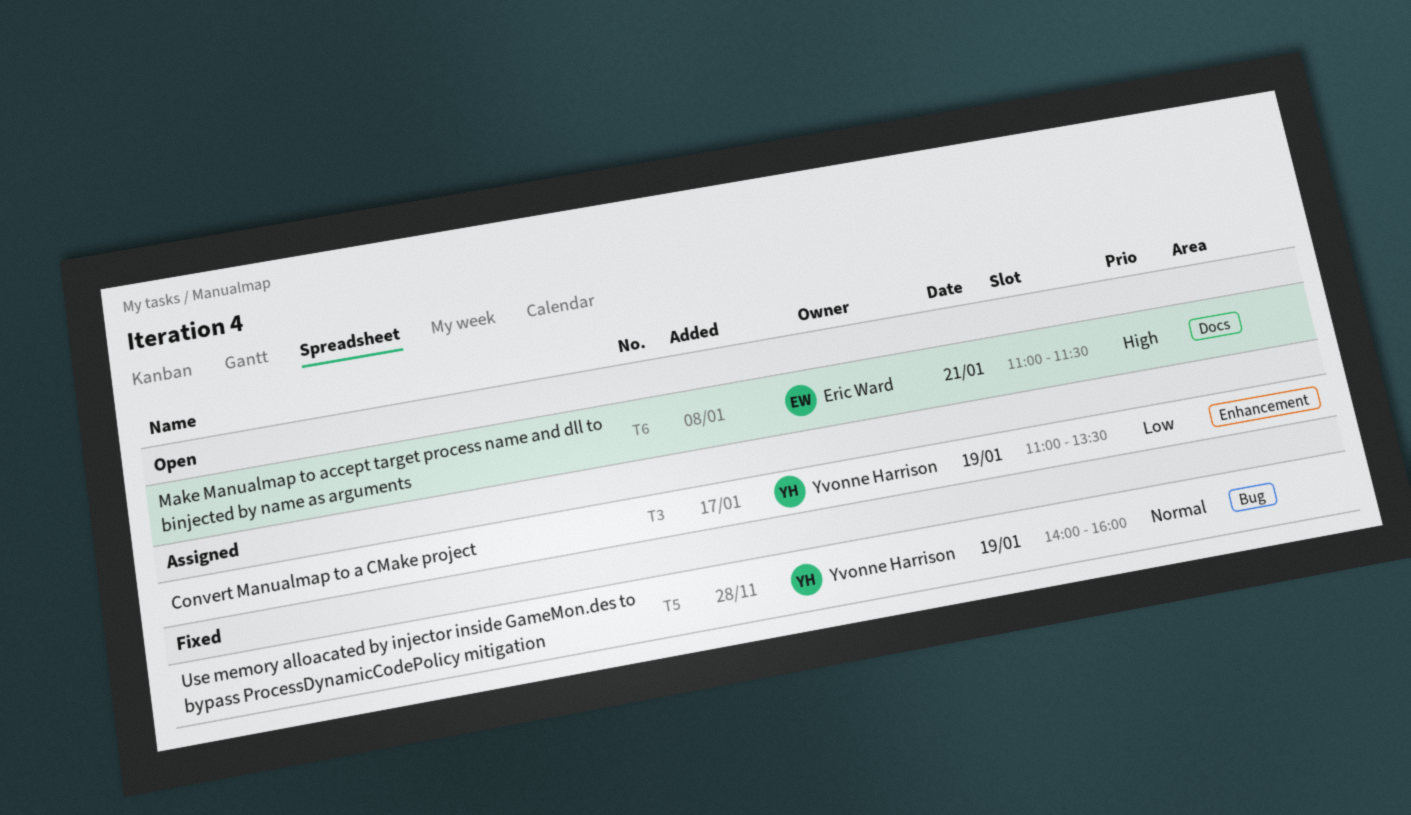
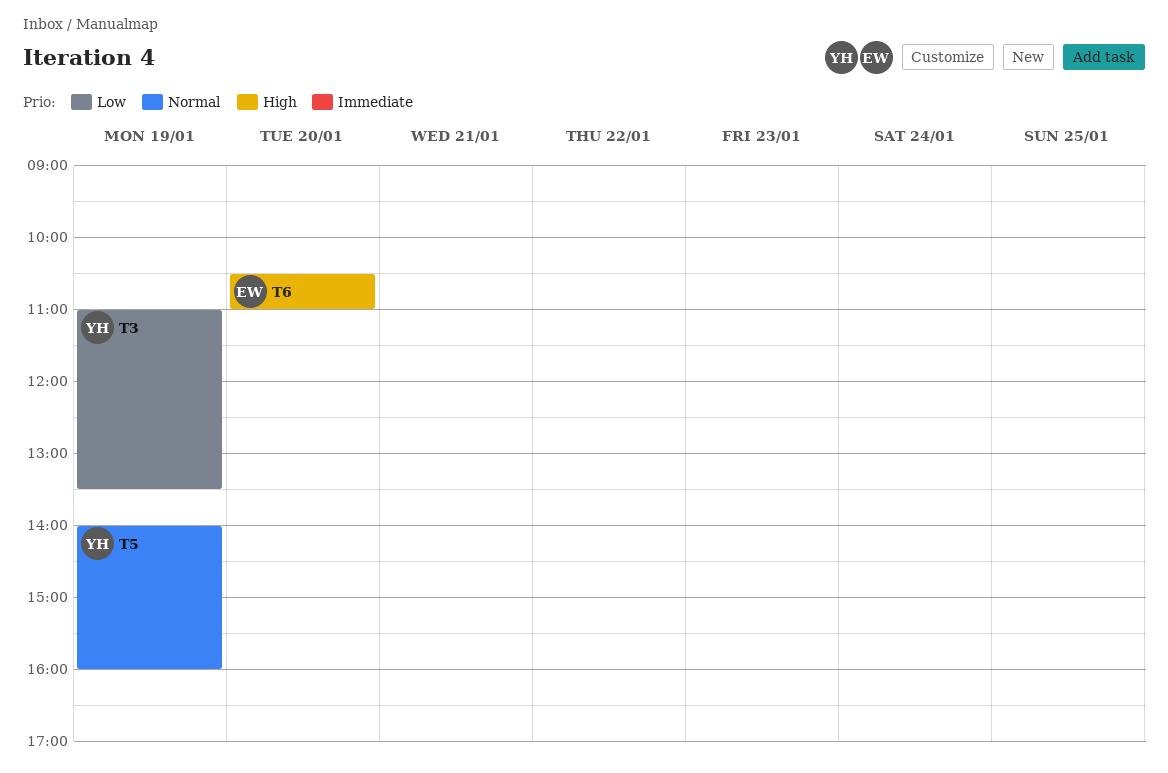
T6, day: Jan 21 -> Jan 20
T6, begins: 11:00 -> 10:30
T6, ends: 11:30 -> 11:00

